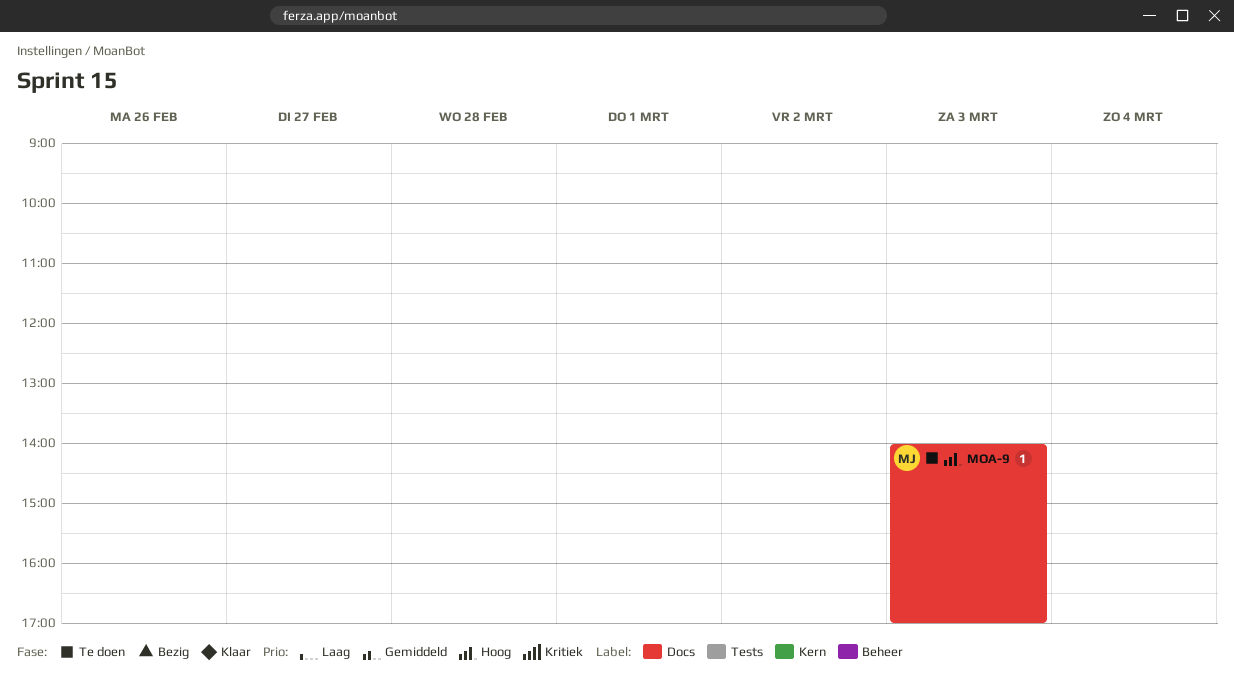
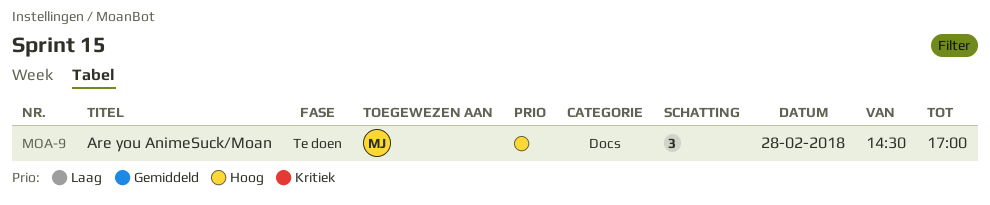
MOA-9, estimate: 1 -> 3
MOA-9, day: Mar 3 -> Feb 28
MOA-9, begins: 14:00 -> 14:30

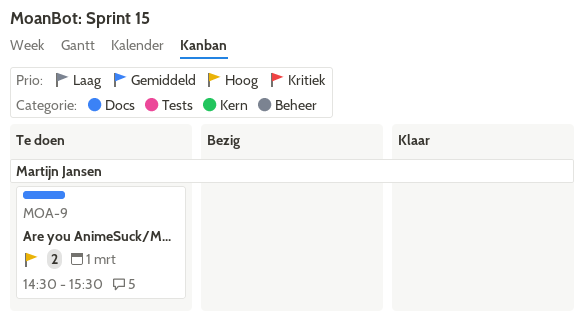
MOA-9, estimate: 3 -> 2
MOA-9, day: Feb 28 -> Mar 1
MOA-9, ends: 17:00 -> 15:30

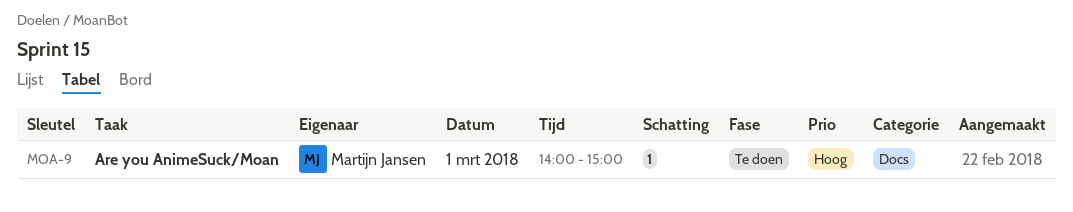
MOA-9, estimate: 2 -> 1
MOA-9, begins: 14:30 -> 14:00
MOA-9, ends: 15:30 -> 15:00

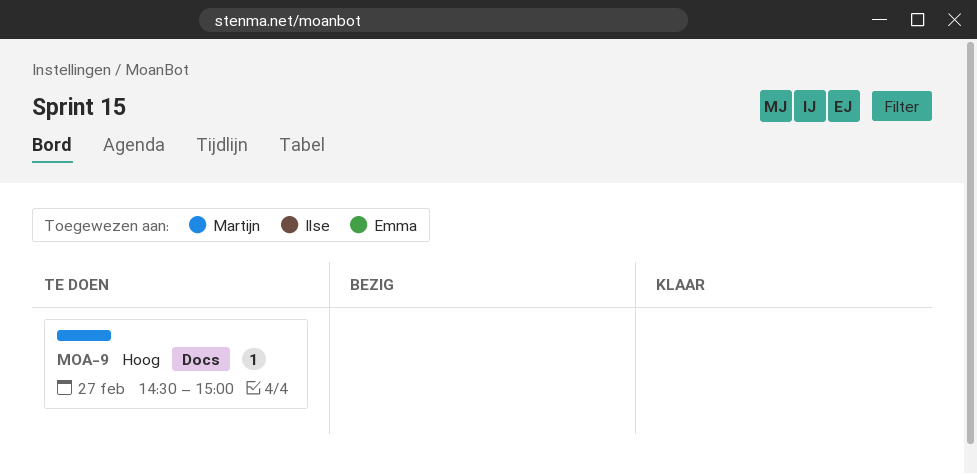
MOA-9, day: Mar 1 -> Feb 27
MOA-9, begins: 14:00 -> 14:30

